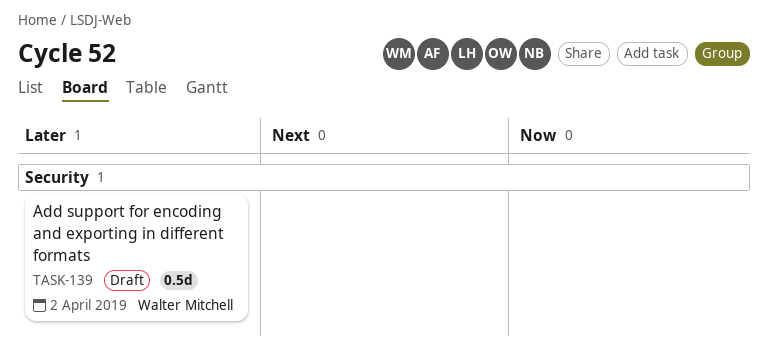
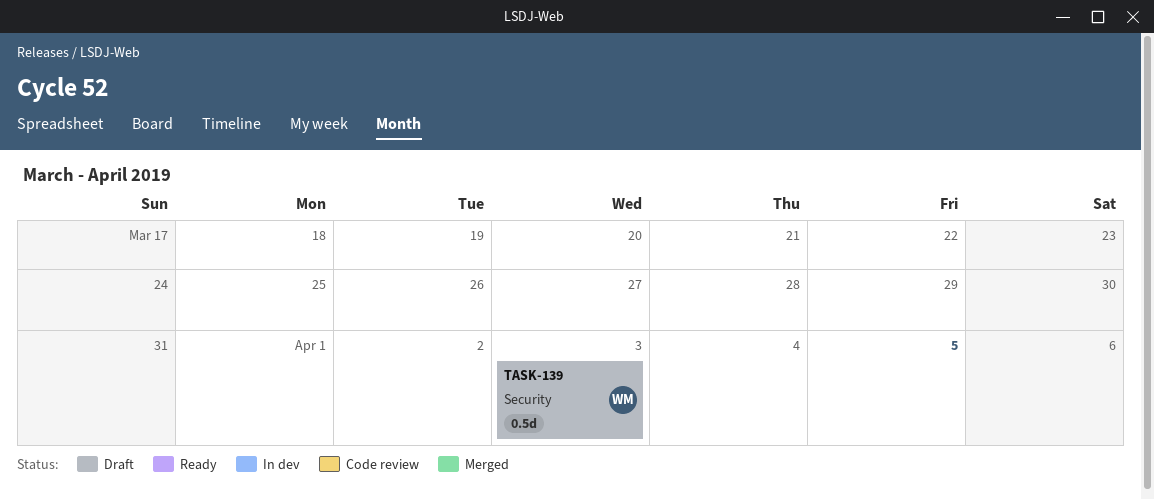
TASK-139, due: Apr 2 -> Apr 3

